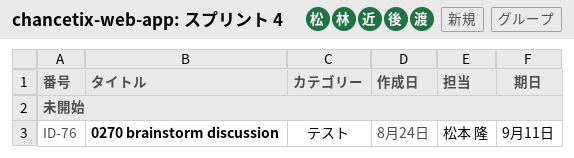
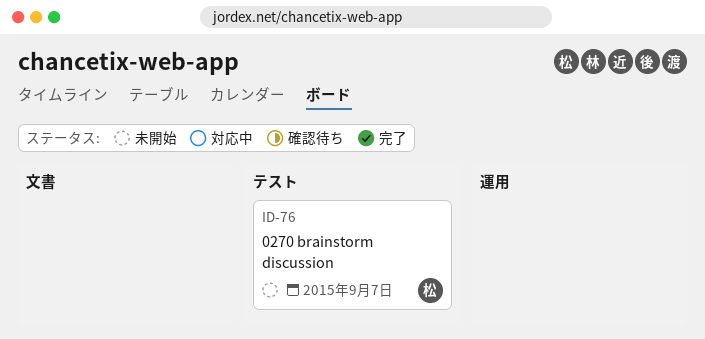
ID-76, due: Sep 11 -> Sep 7

